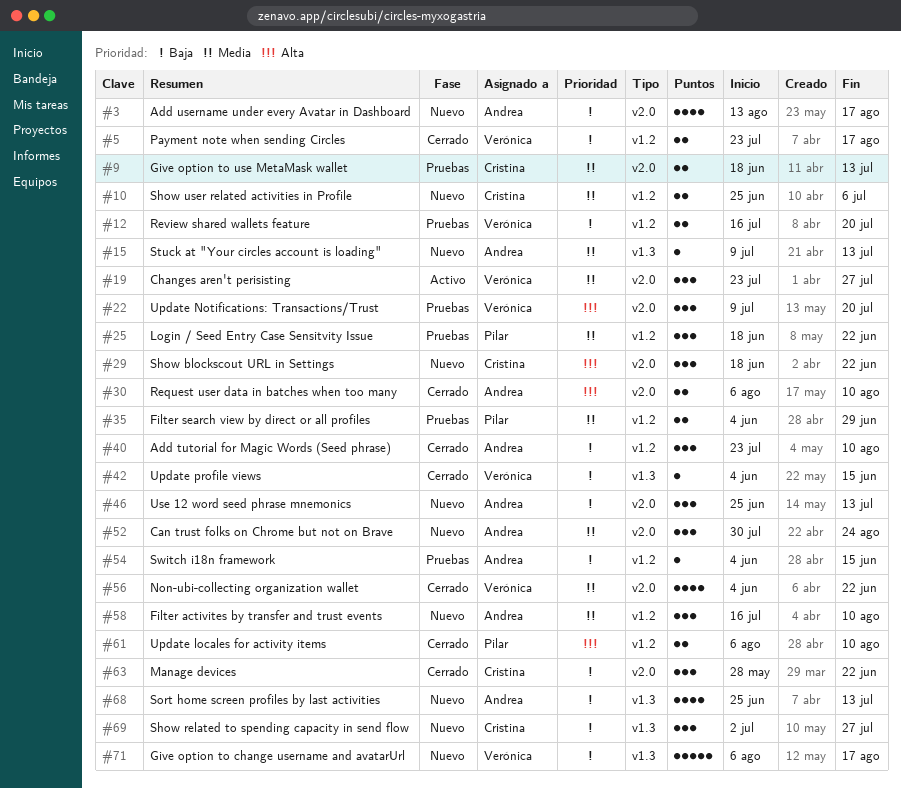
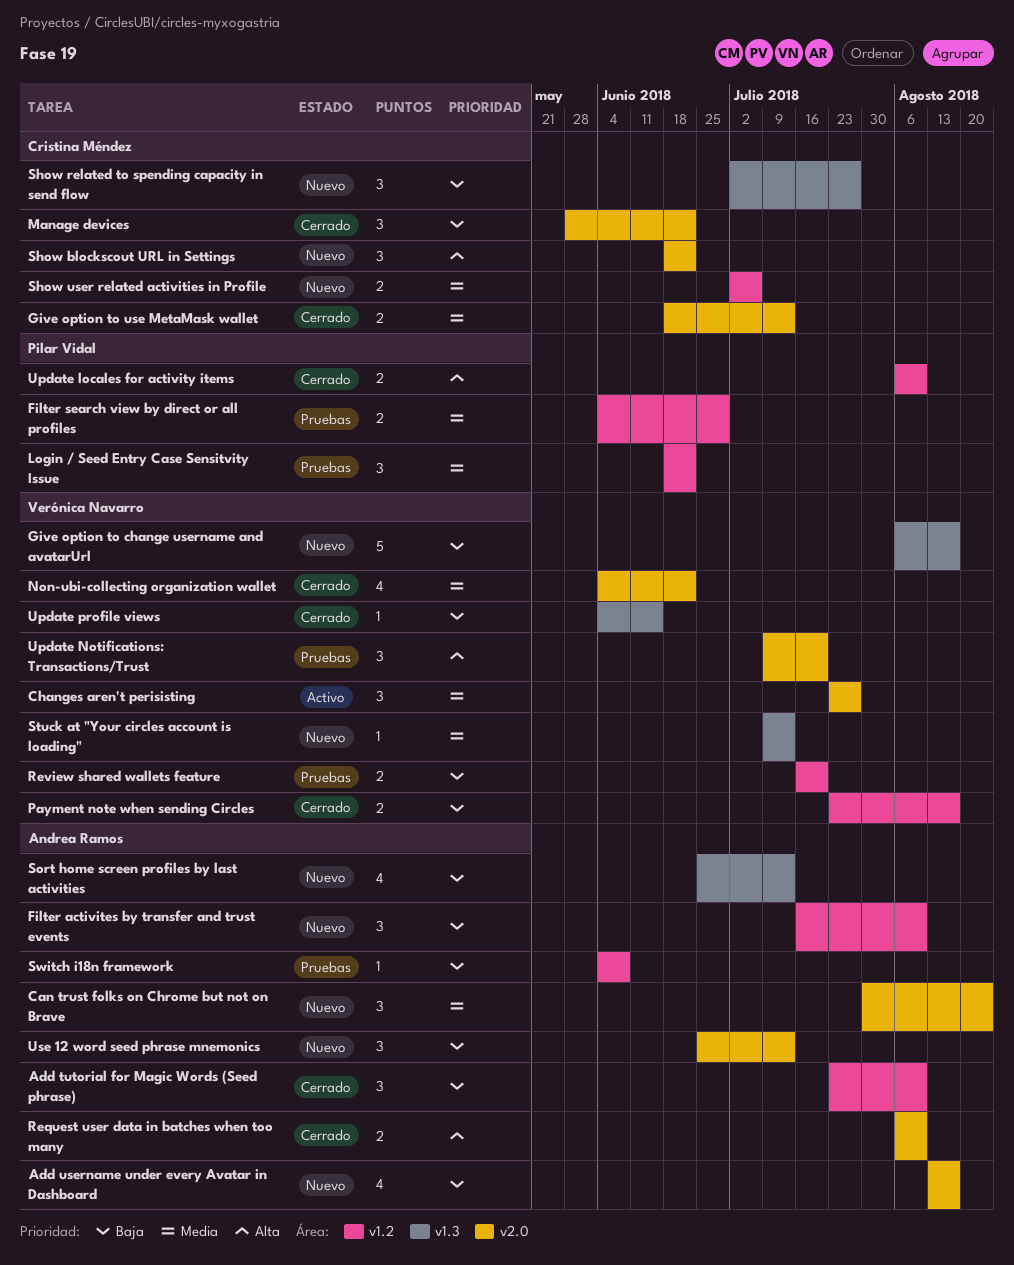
Filter activites by transfer and trust events, priority: Media -> Baja
Give option to use MetaMask wallet, status: Pruebas -> Cerrado
Show user related activities in Profile, start: Jun 25 -> Jul 2
Stuck at "Your circles account is loading", owner: Andrea Ramos -> Verónica Navarro
Switch i18n framework, due: Jun 15 -> Jun 8

